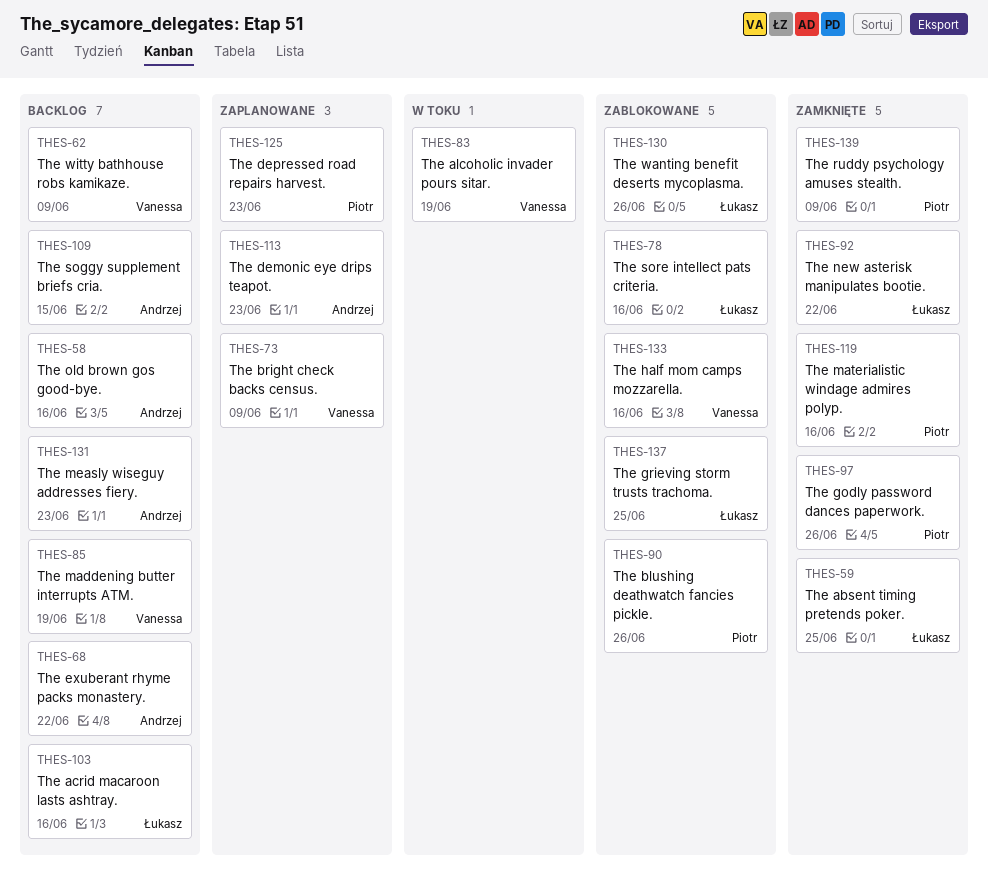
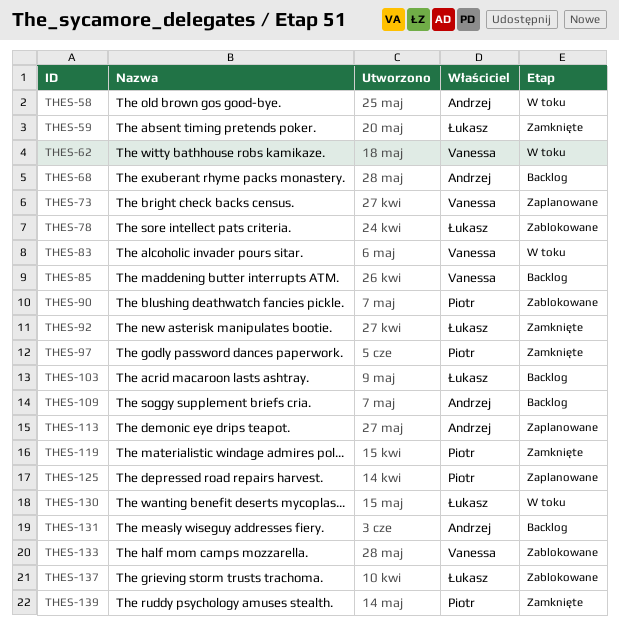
THES-58, status: Backlog -> W toku
THES-62, status: Backlog -> W toku
THES-130, status: Zablokowane -> W toku

